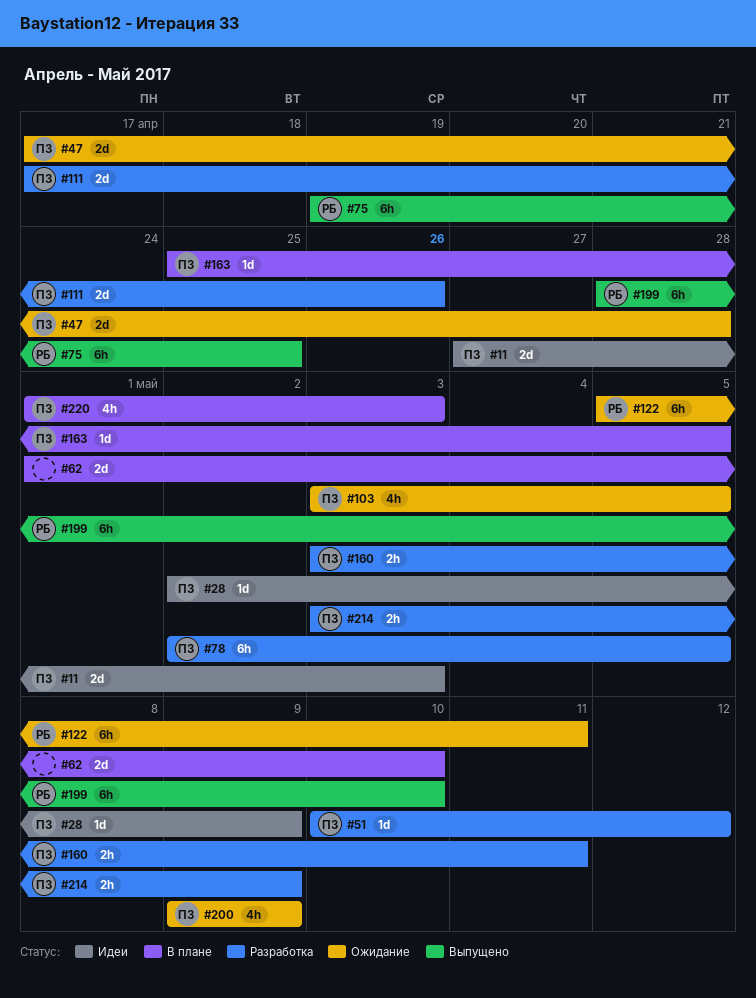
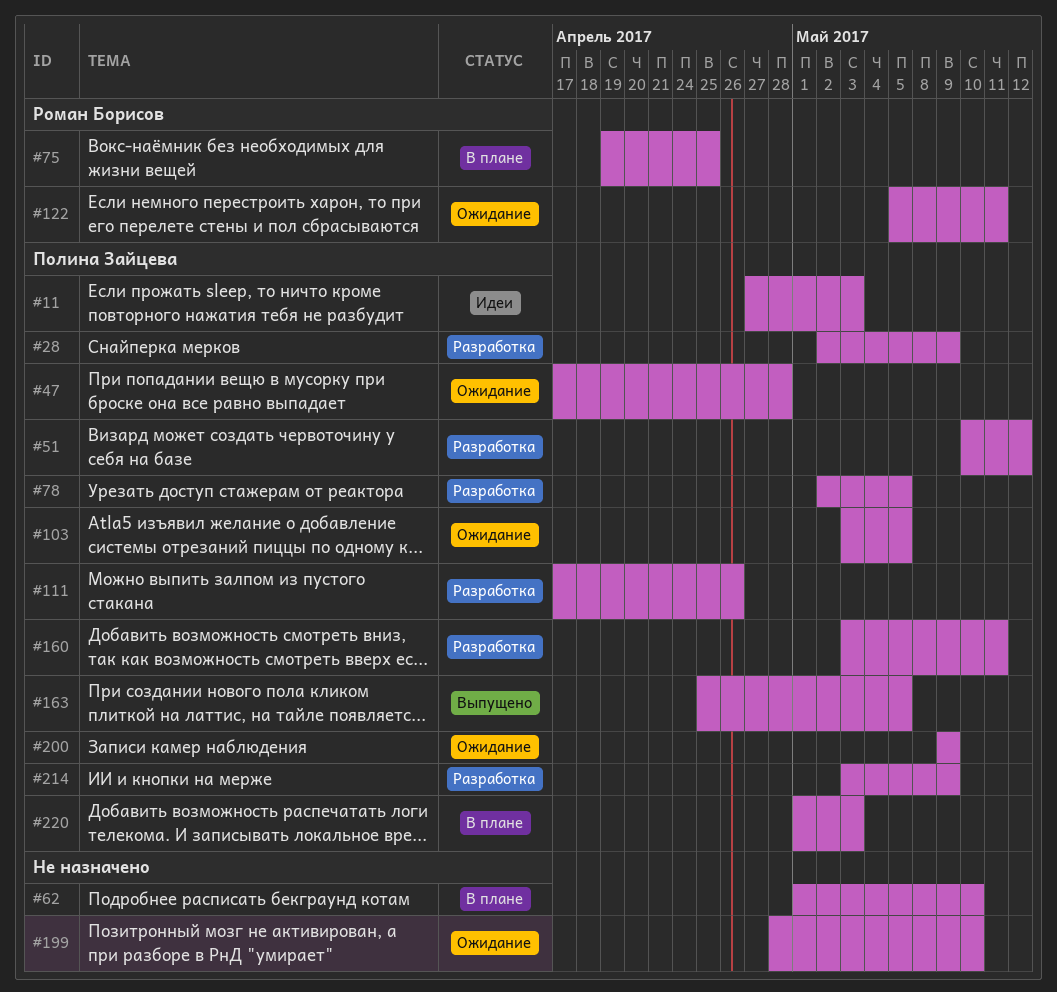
#28, status: Идеи -> Разработка
#75, status: Выпущено -> В плане
#163, status: В плане -> Выпущено
#199, status: Выпущено -> Ожидание
#199, owner: Роман Борисов -> none

